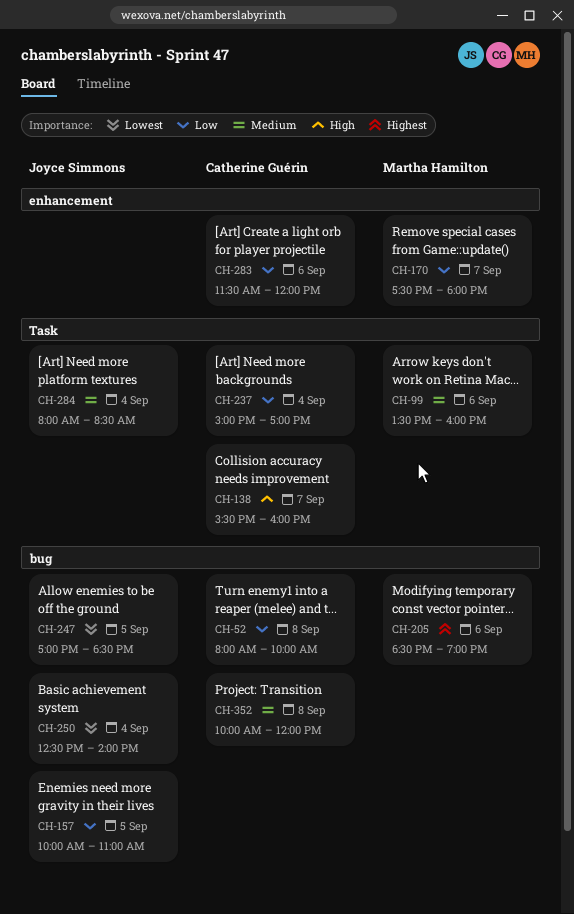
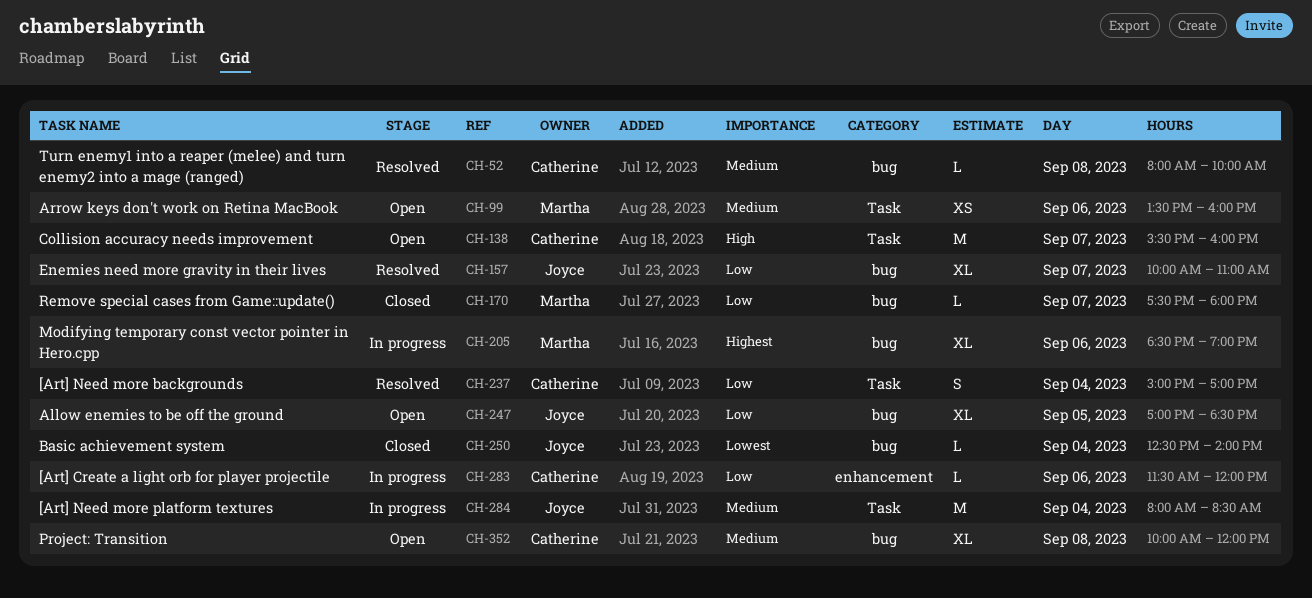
CH-52, priority: Low -> Medium
CH-157, day: Sep 5 -> Sep 7
CH-170, label: enhancement -> bug
CH-247, priority: Lowest -> Low

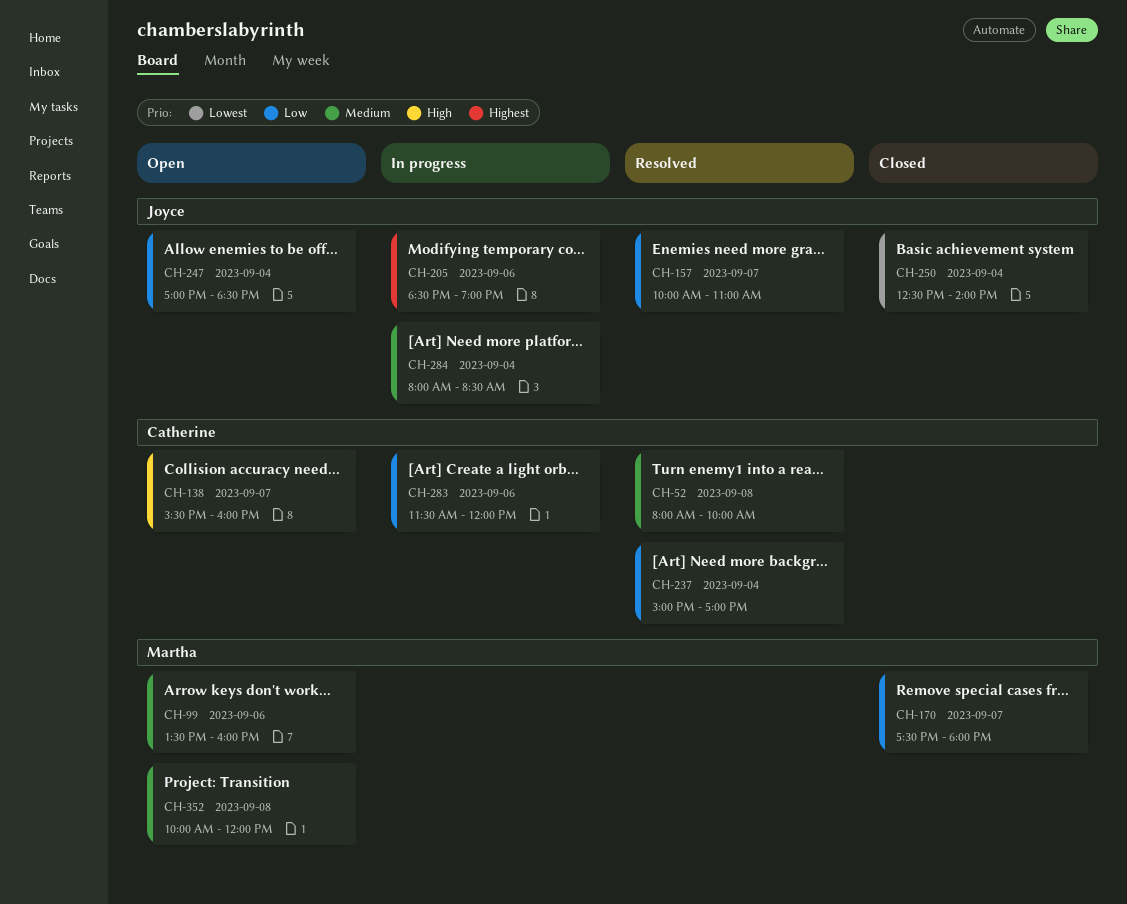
CH-205, owner: Martha -> Joyce
CH-247, day: Sep 5 -> Sep 4
CH-352, owner: Catherine -> Martha

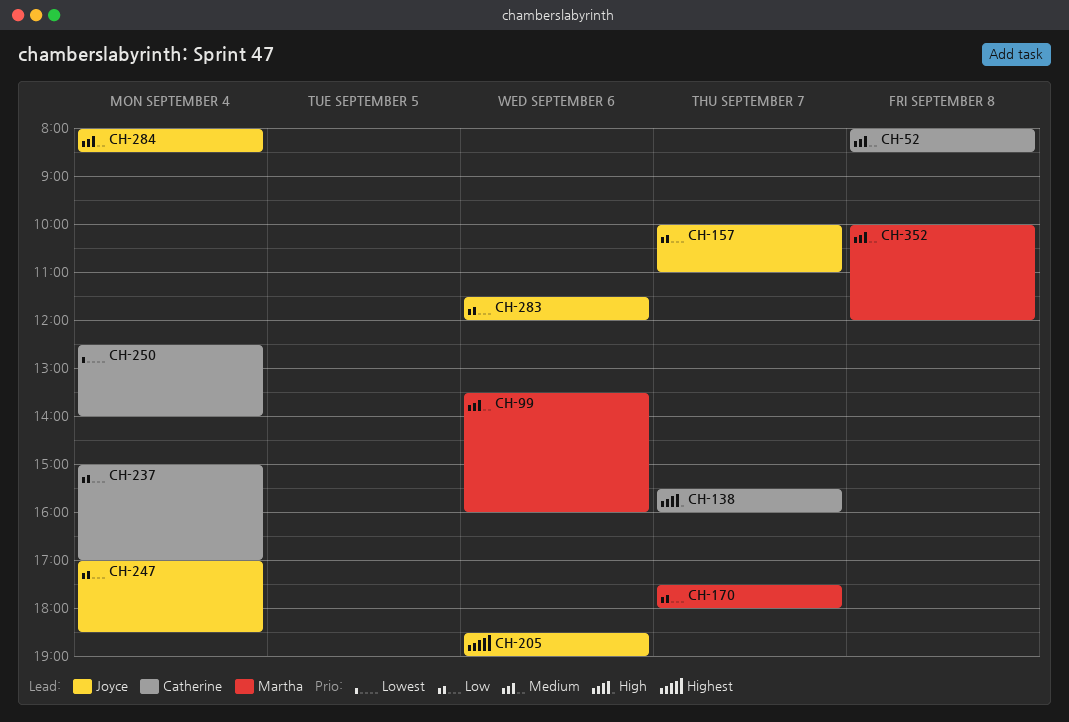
CH-52, ends: 10:00 -> 08:30
CH-250, owner: Joyce -> Catherine
CH-283, owner: Catherine -> Joyce

